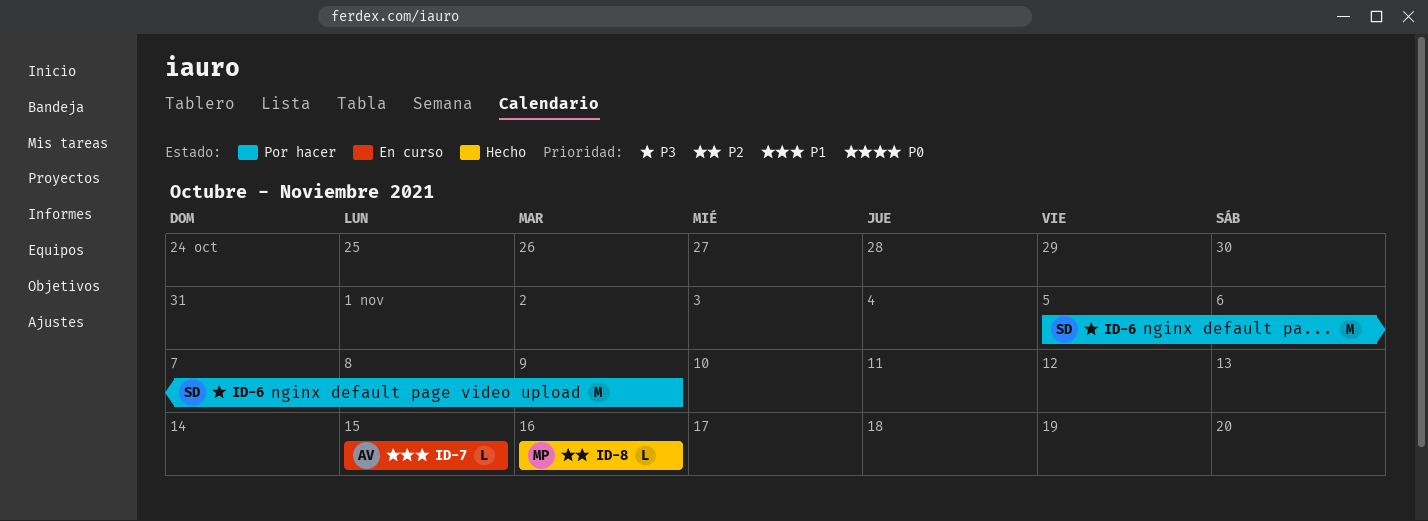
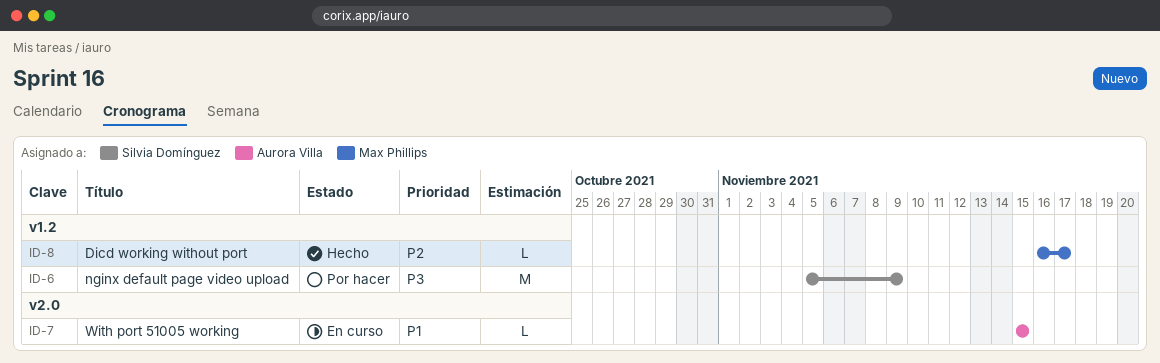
ID-8, due: Nov 16 -> Nov 17

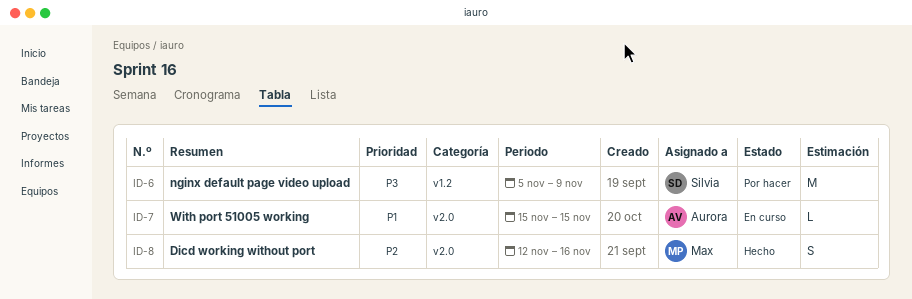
ID-8, label: v1.2 -> v2.0
ID-8, estimate: L -> S
ID-8, start: Nov 16 -> Nov 12
ID-8, due: Nov 17 -> Nov 16

